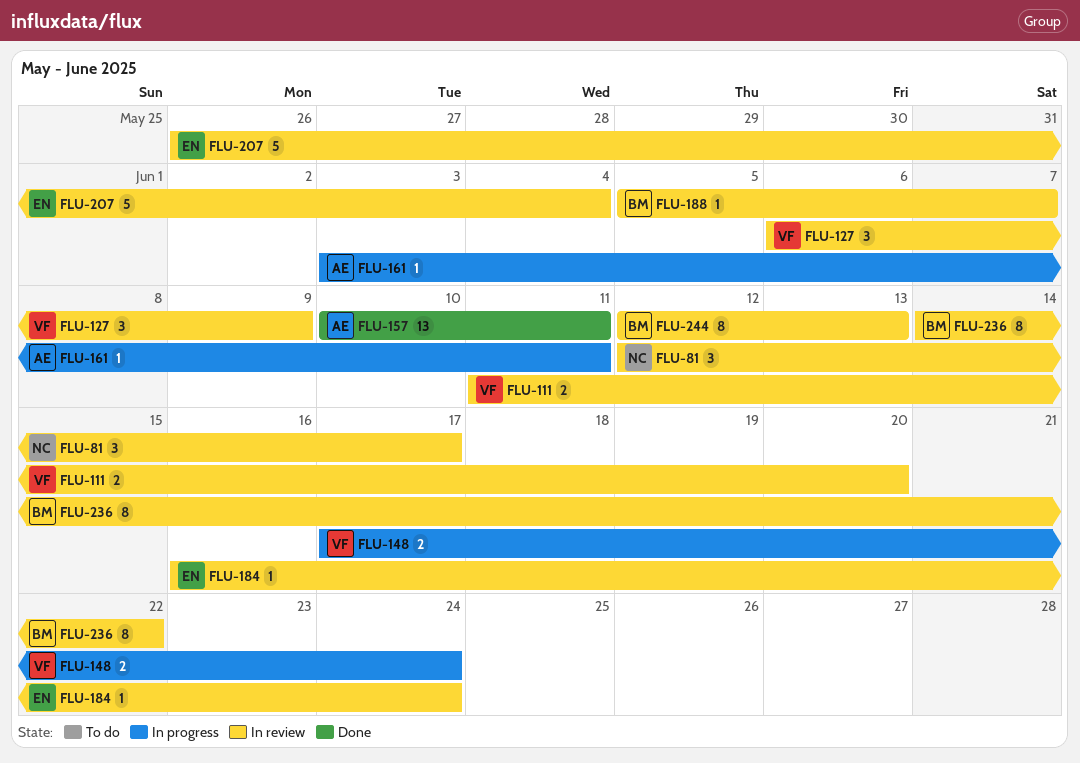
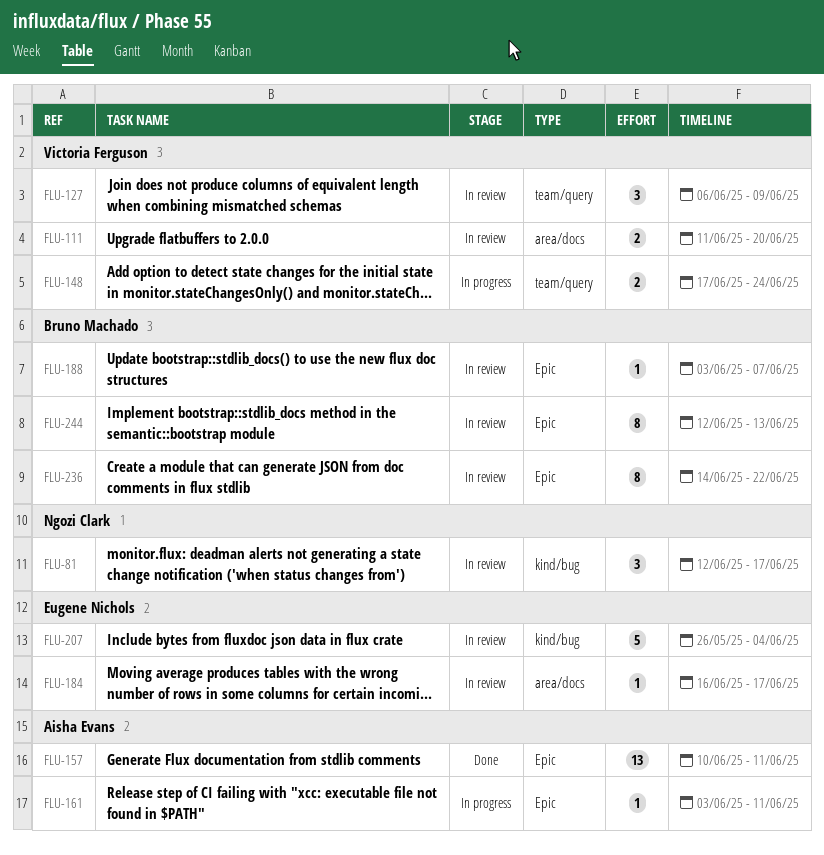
FLU-184, due: Jun 24 -> Jun 17
FLU-188, start: Jun 5 -> Jun 3

